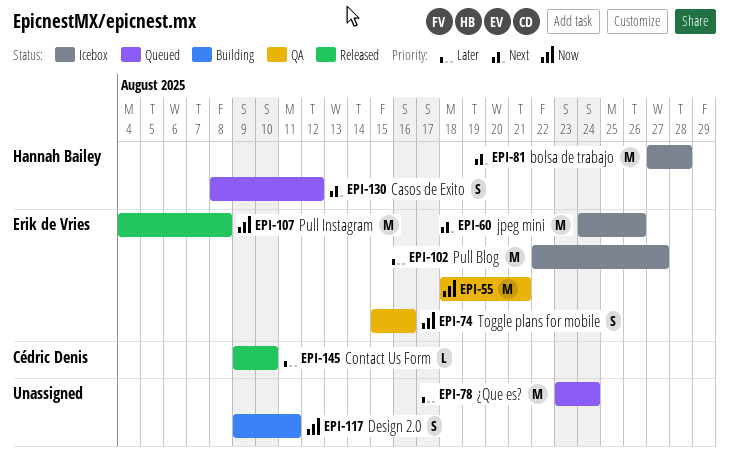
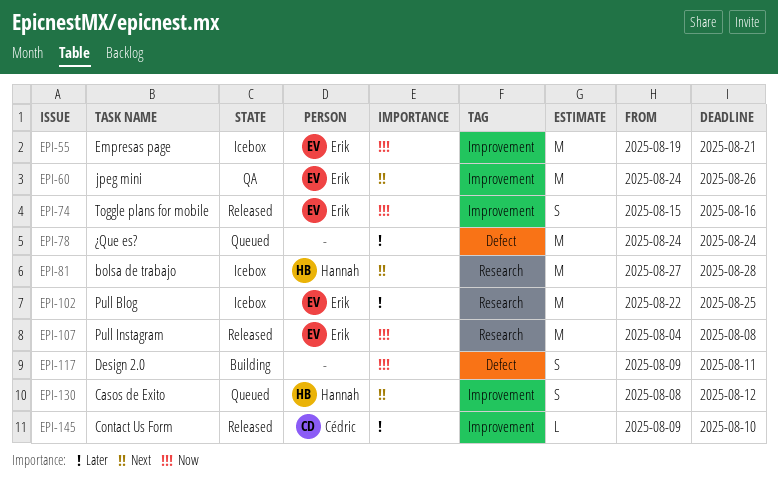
EPI-55, status: QA -> Icebox
EPI-55, start: Aug 18 -> Aug 19
EPI-60, status: Icebox -> QA
EPI-74, status: QA -> Released
EPI-78, start: Aug 23 -> Aug 24
EPI-102, due: Aug 27 -> Aug 25

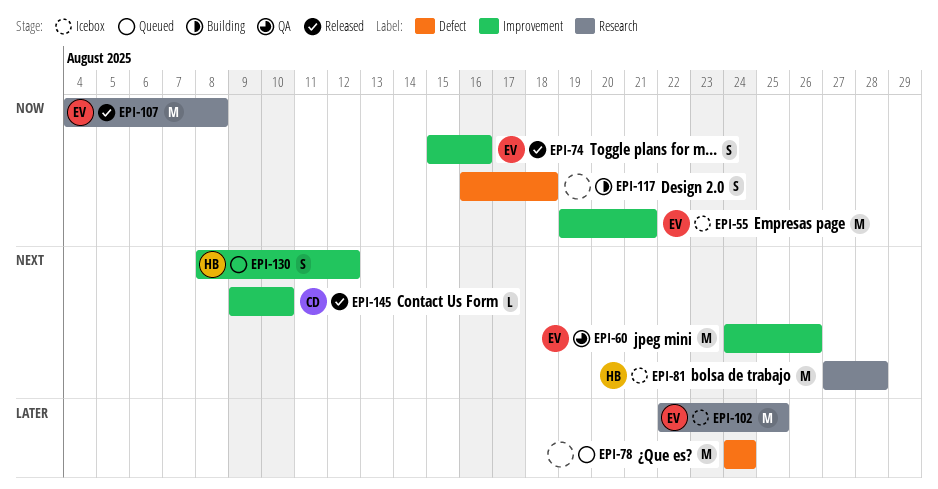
EPI-117, start: Aug 9 -> Aug 16
EPI-117, due: Aug 11 -> Aug 18
EPI-145, priority: Later -> Next

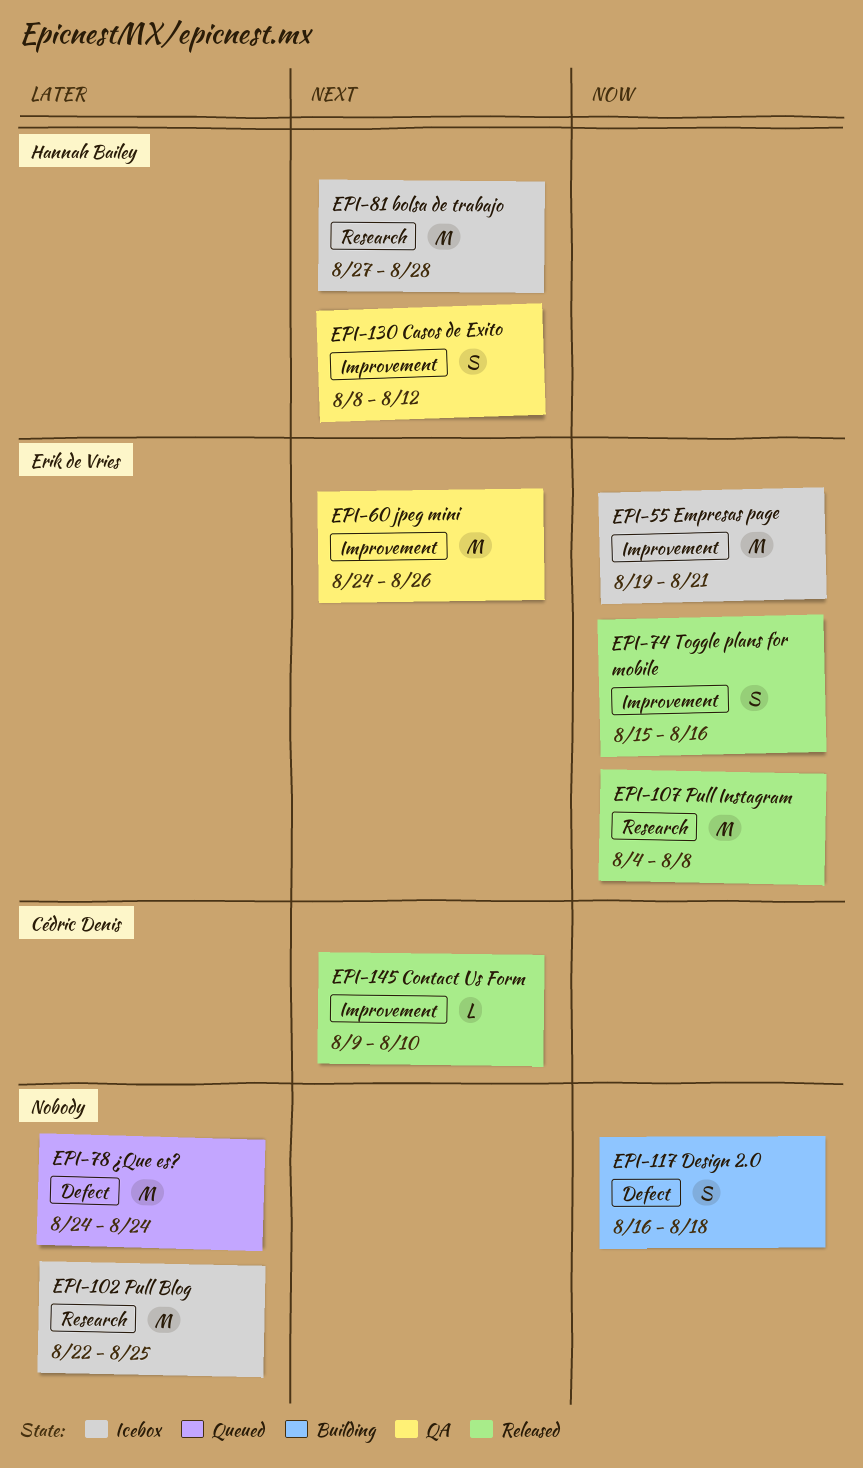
EPI-102, owner: Erik de Vries -> none
EPI-130, status: Queued -> QA

